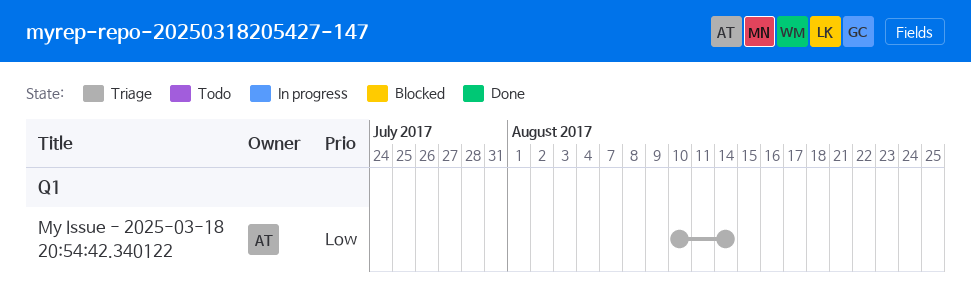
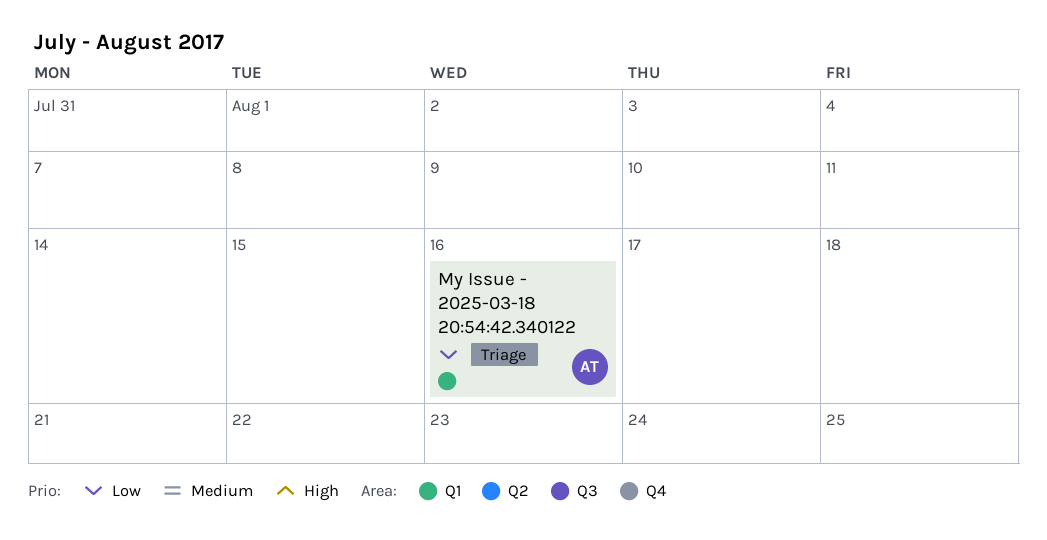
My Issue - 2025-03-18 20:54:42.340122, due: Aug 14 -> Aug 16

